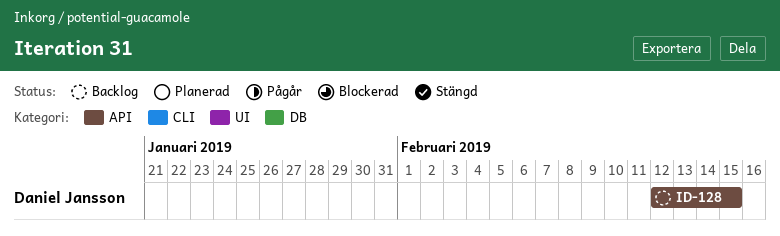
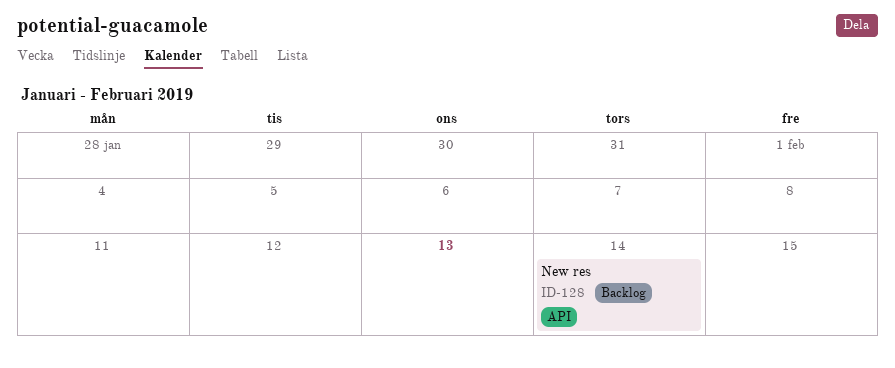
ID-128, due: Feb 15 -> Feb 14

